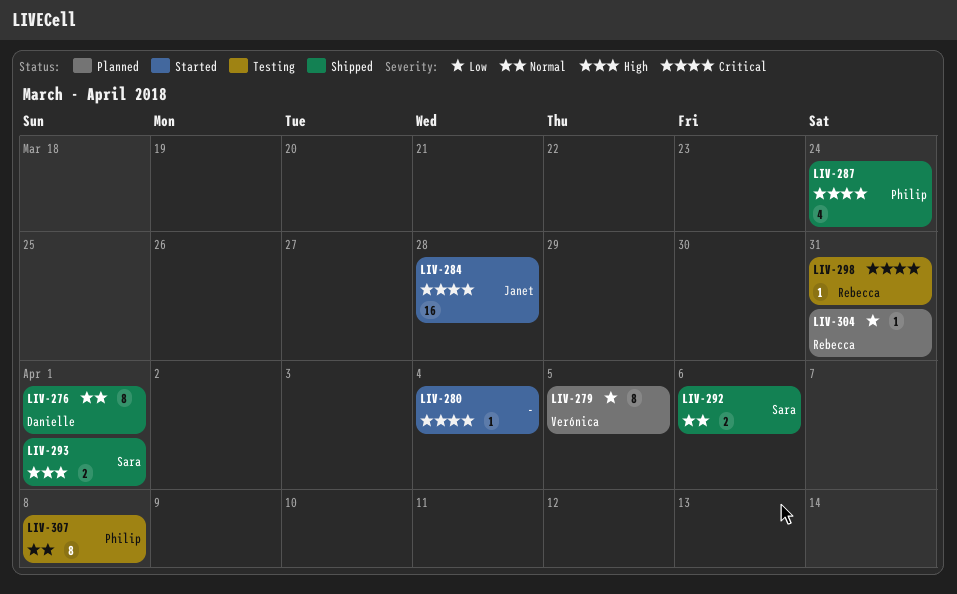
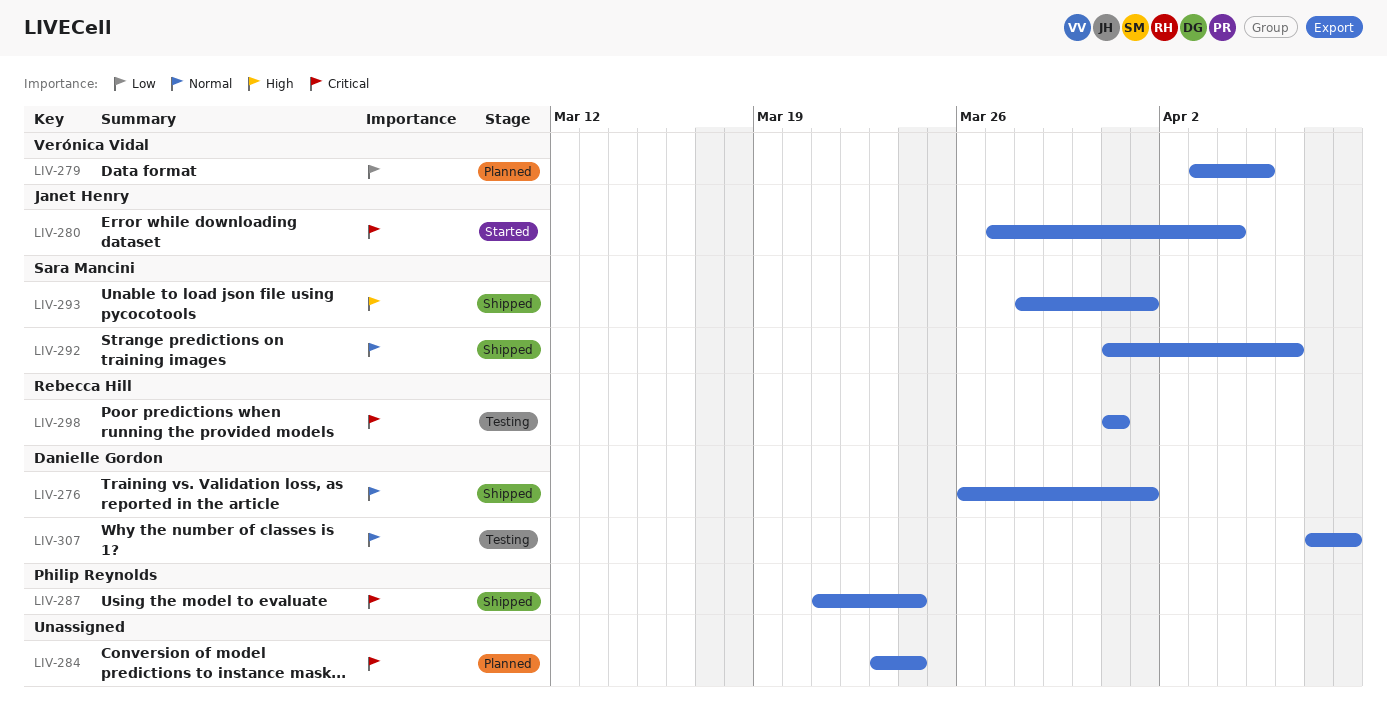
LIV-280, owner: none -> Janet Henry
LIV-284, status: Started -> Planned
LIV-284, owner: Janet Henry -> none
LIV-284, due: Mar 28 -> Mar 24
LIV-304: present -> none
LIV-307, owner: Philip Reynolds -> Danielle Gordon

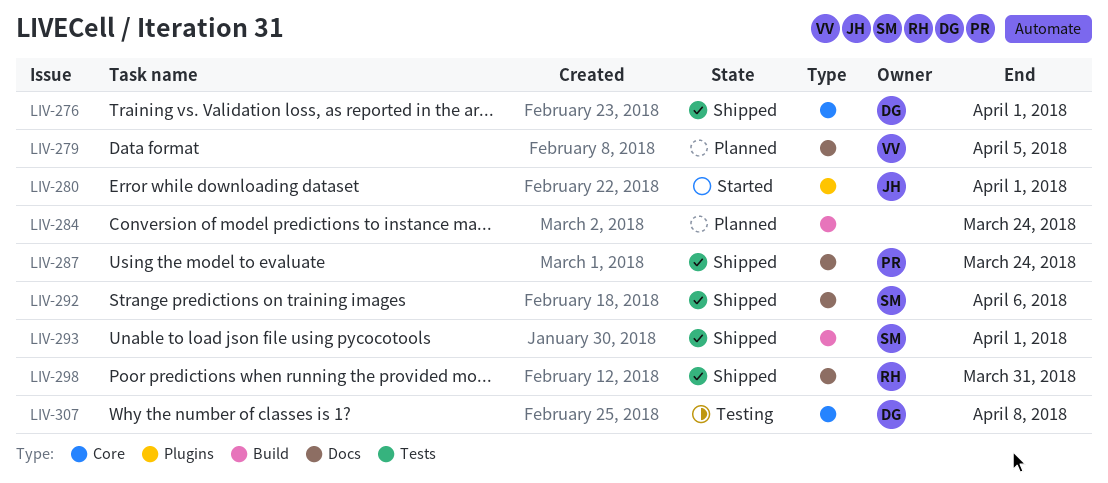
LIV-280, due: Apr 4 -> Apr 1
LIV-298, status: Testing -> Shipped

